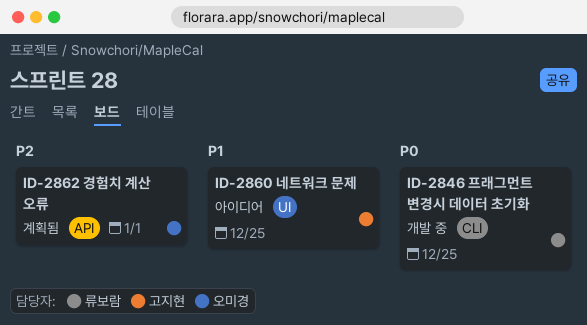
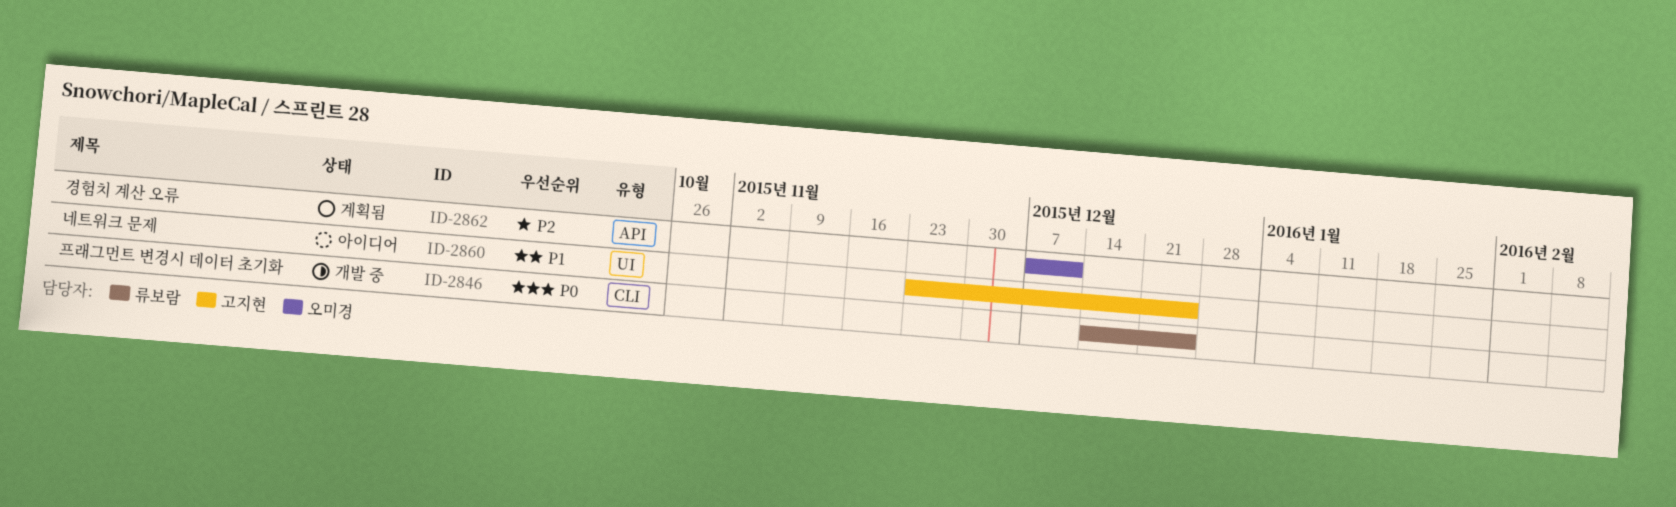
ID-2862, due: Jan 1 -> Dec 11

